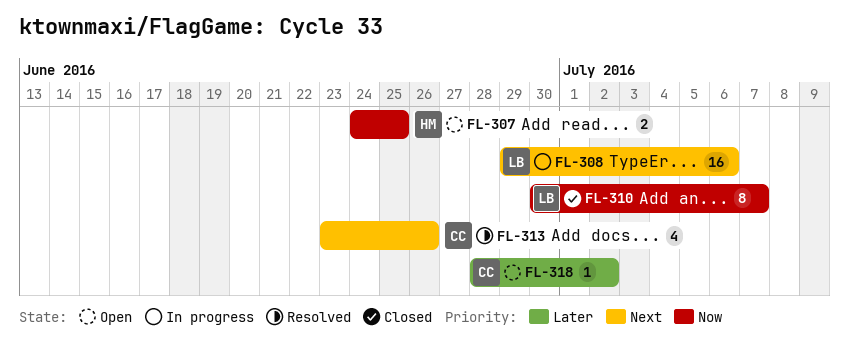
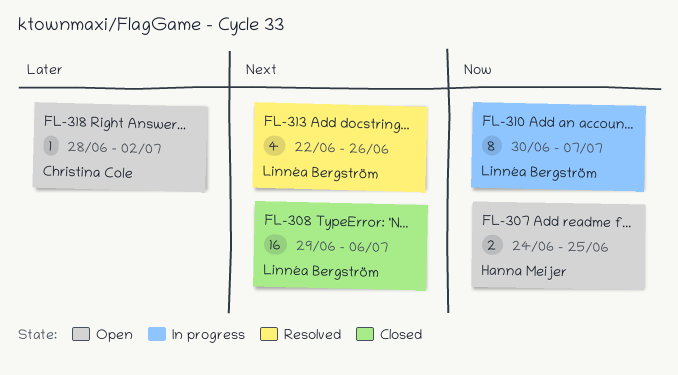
FL-308, status: In progress -> Closed
FL-310, status: Closed -> In progress
FL-313, owner: Christina Cole -> Linnéa Bergström
FL-313, start: Jun 23 -> Jun 22

